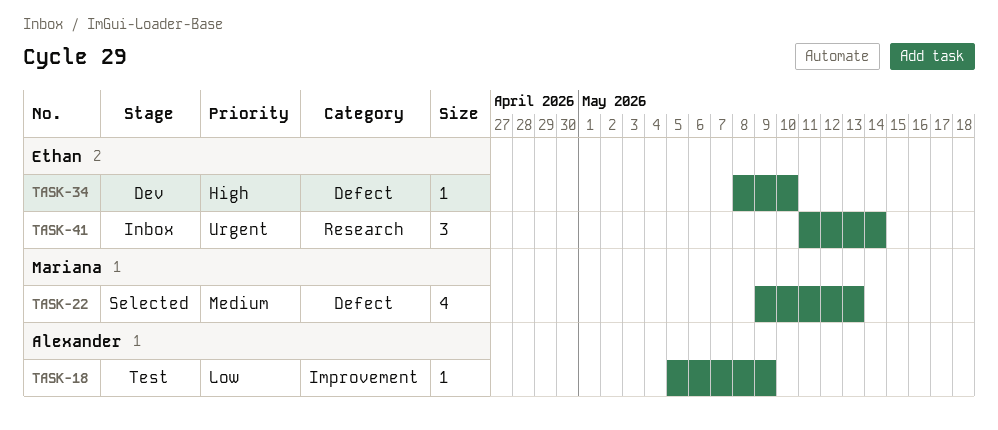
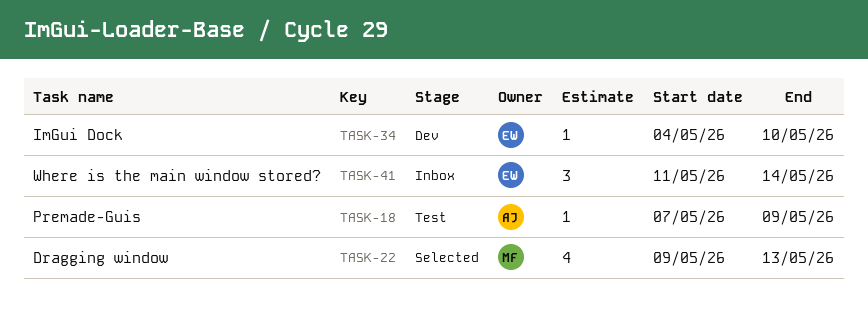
TASK-18, start: May 5 -> May 7
TASK-34, start: May 8 -> May 4

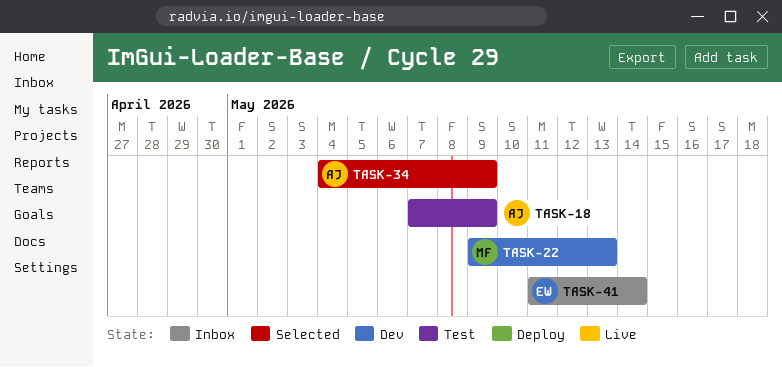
TASK-22, status: Selected -> Dev
TASK-34, status: Dev -> Selected
TASK-34, owner: EW -> AJ
TASK-34, due: May 10 -> May 9

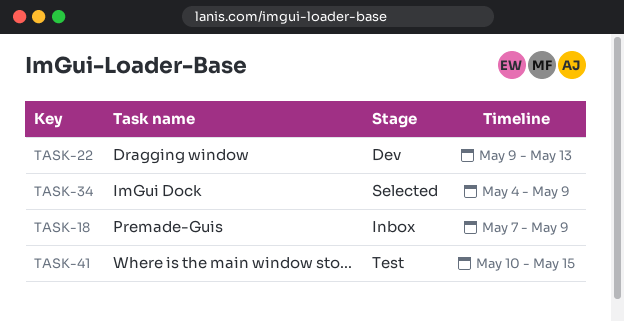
TASK-18, status: Test -> Inbox
TASK-41, status: Inbox -> Test
TASK-41, start: May 11 -> May 10
TASK-41, due: May 14 -> May 15

